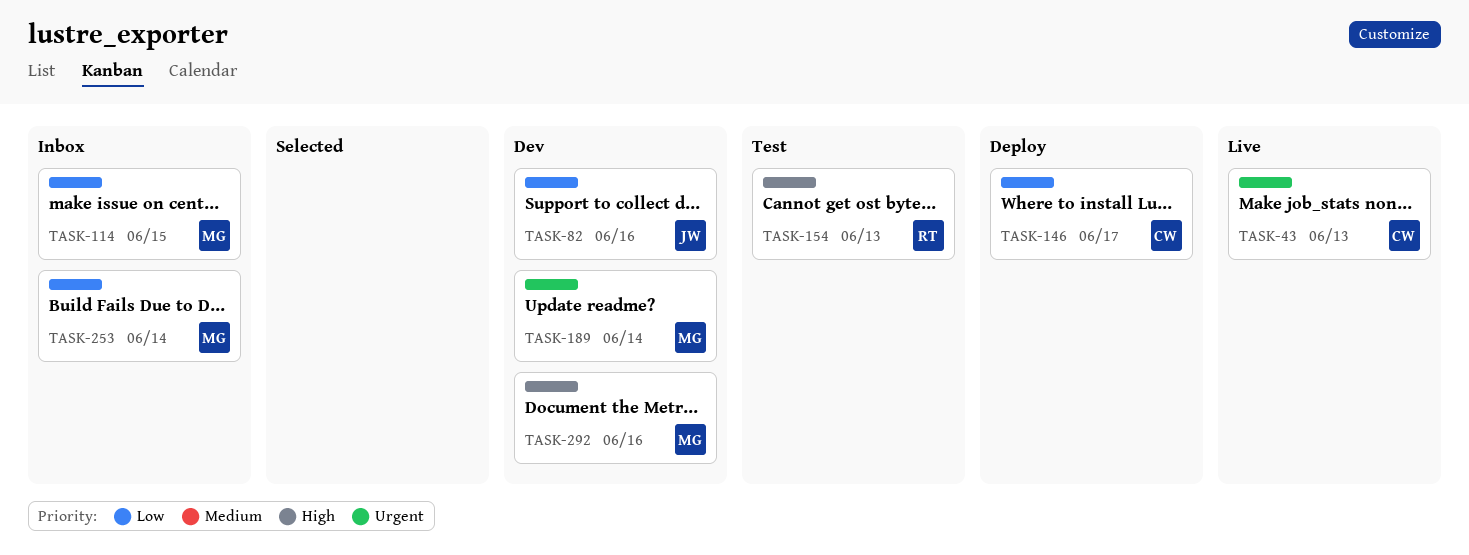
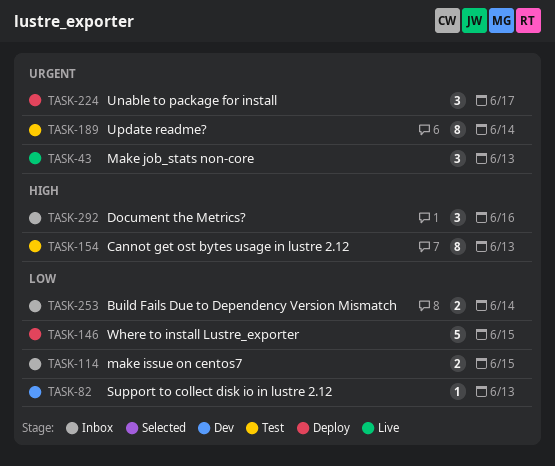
TASK-82, day: Jun 16 -> Jun 13
TASK-146, day: Jun 17 -> Jun 15
TASK-189, status: Dev -> Test
TASK-224: none -> present
TASK-292, status: Dev -> Inbox

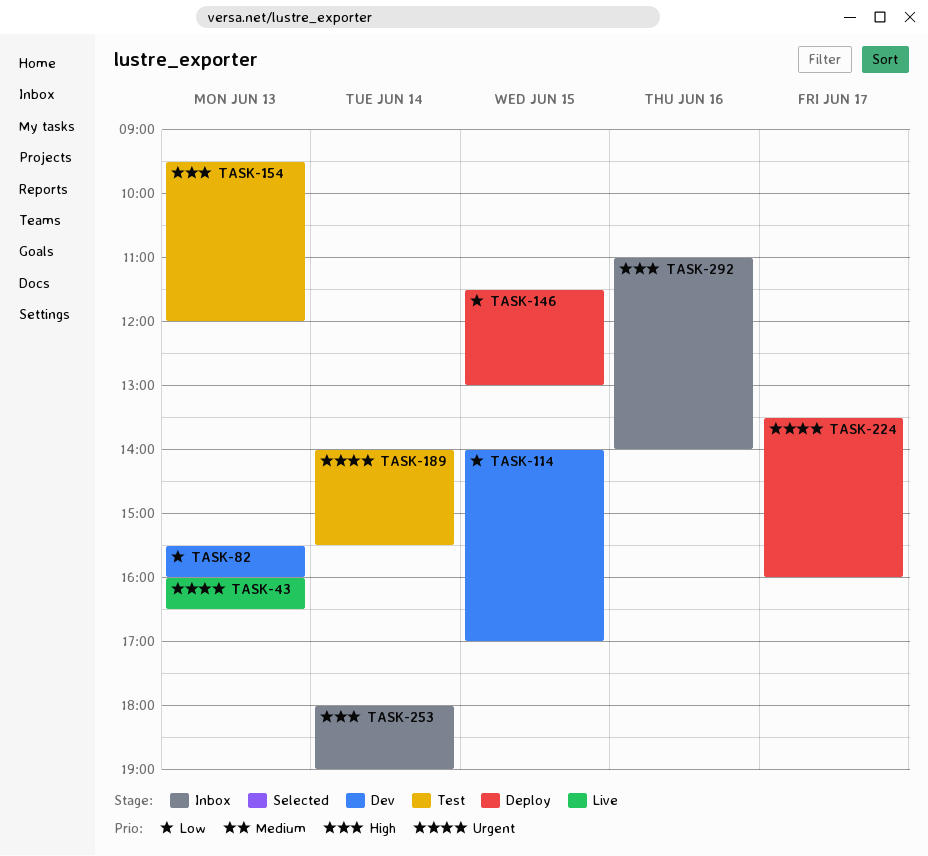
TASK-114, status: Inbox -> Dev
TASK-253, priority: Low -> High

